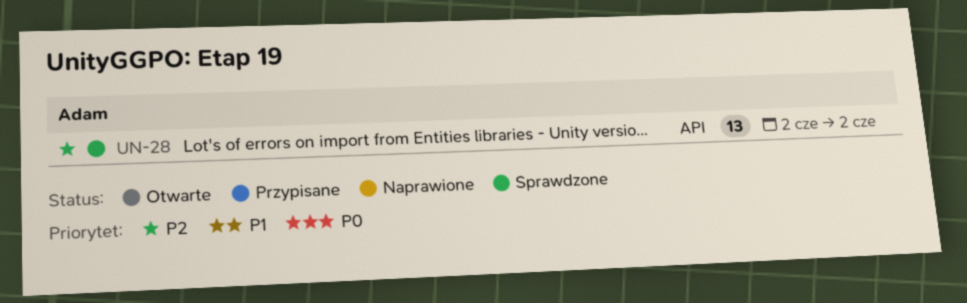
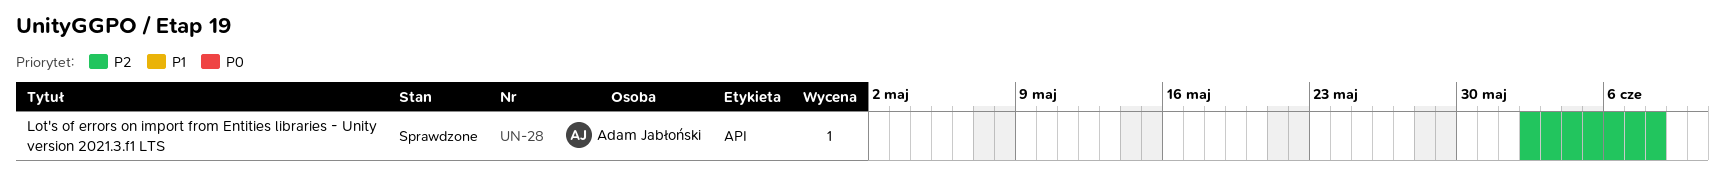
UN-28, estimate: 13 -> 1
UN-28, due: Jun 2 -> Jun 8

